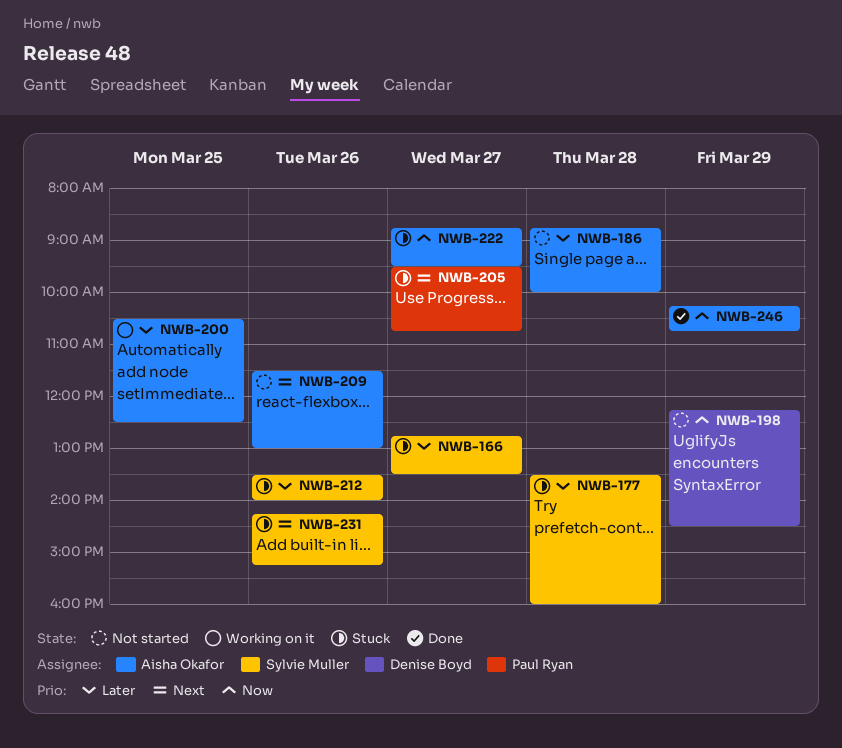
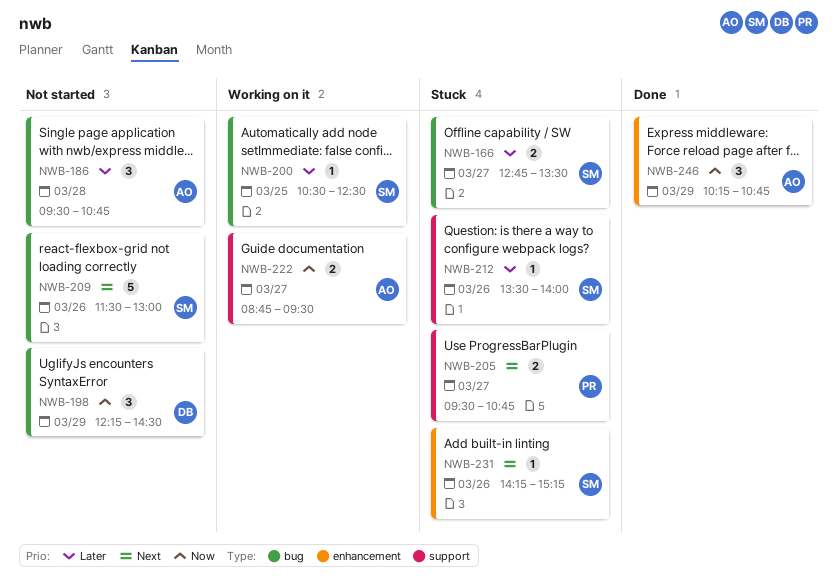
NWB-177: present -> none
NWB-186, begins: 08:45 -> 09:30
NWB-186, ends: 10:00 -> 10:45
NWB-200, owner: Aisha Okafor -> Sylvie Muller
NWB-209, owner: Aisha Okafor -> Sylvie Muller
NWB-222, status: Stuck -> Working on it

